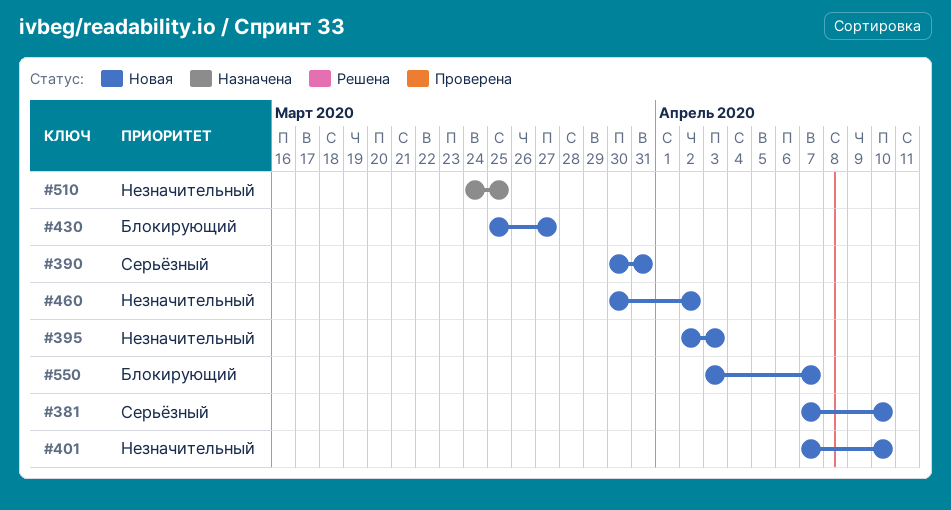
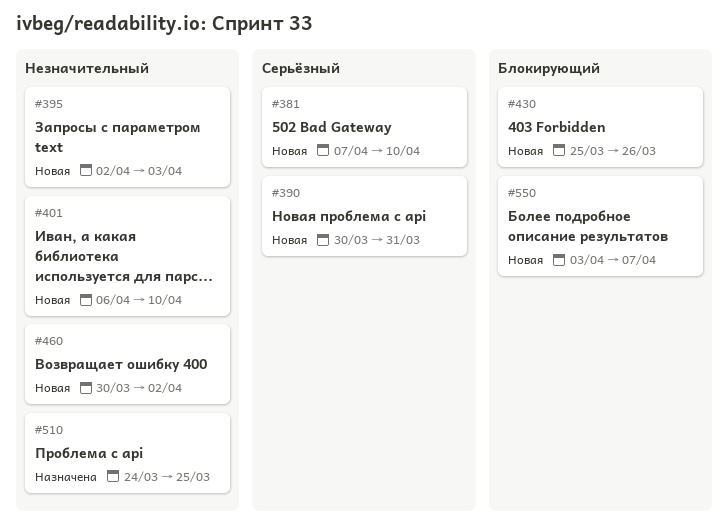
#401, start: Apr 7 -> Apr 6
#430, due: Mar 27 -> Mar 26

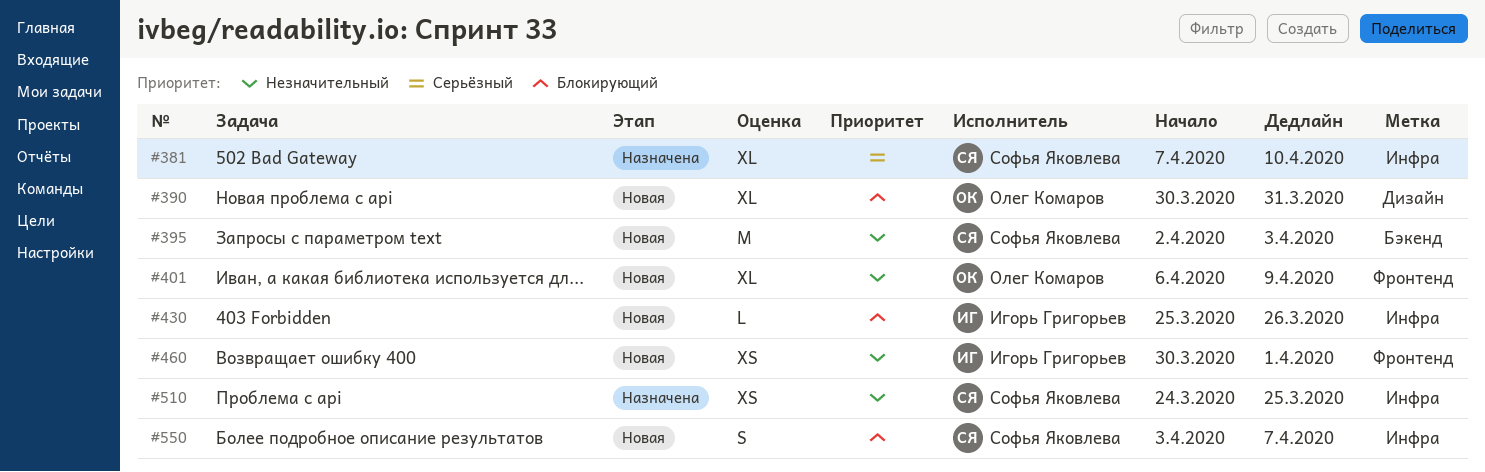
#381, status: Новая -> Назначена
#390, priority: Серьёзный -> Блокирующий
#401, due: Apr 10 -> Apr 9
#460, due: Apr 2 -> Apr 1

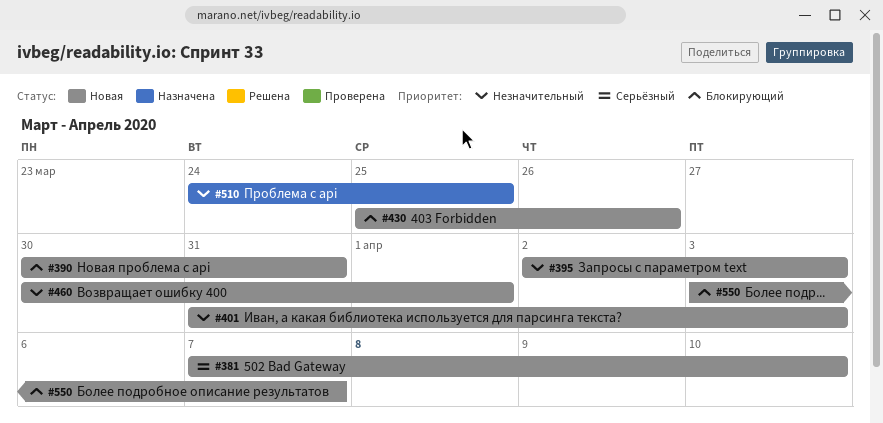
#381, status: Назначена -> Новая
#401, start: Apr 6 -> Mar 31
#401, due: Apr 9 -> Apr 3

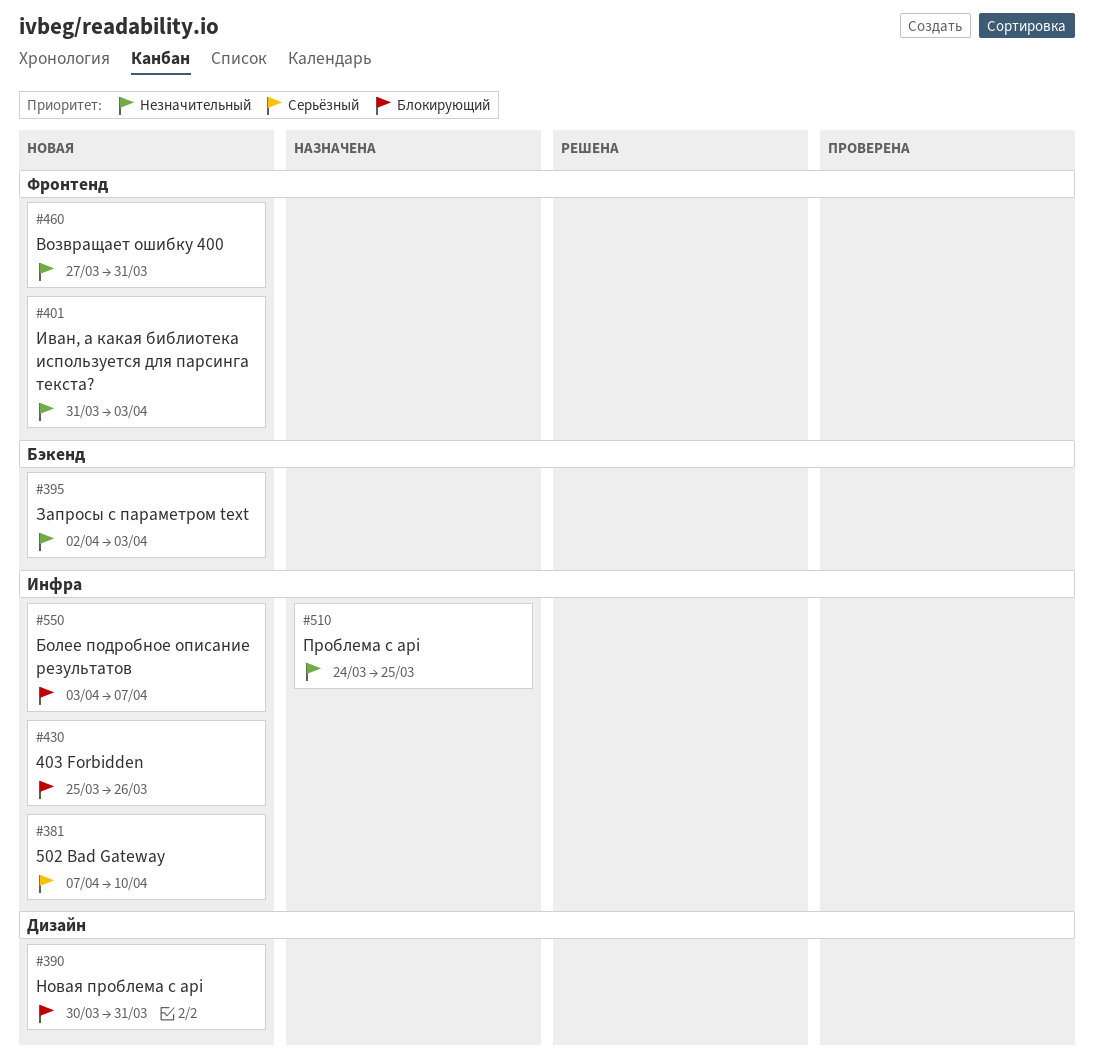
#460, start: Mar 30 -> Mar 27
#460, due: Apr 1 -> Mar 31

